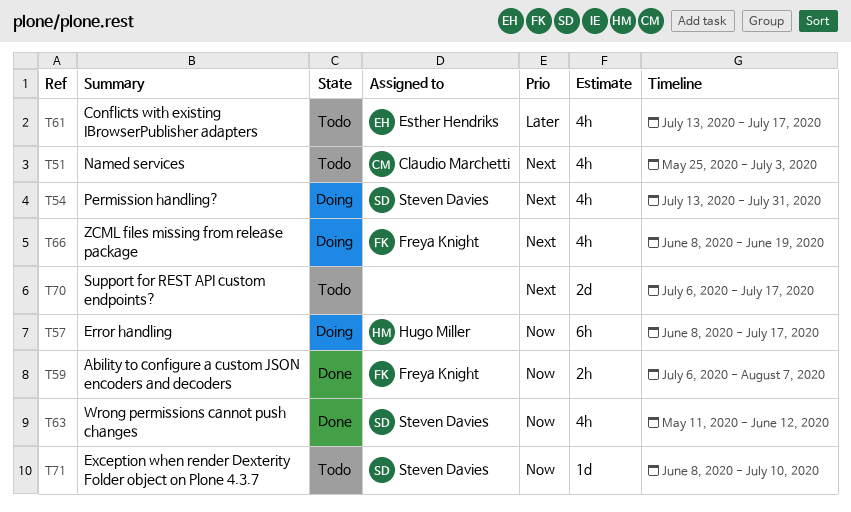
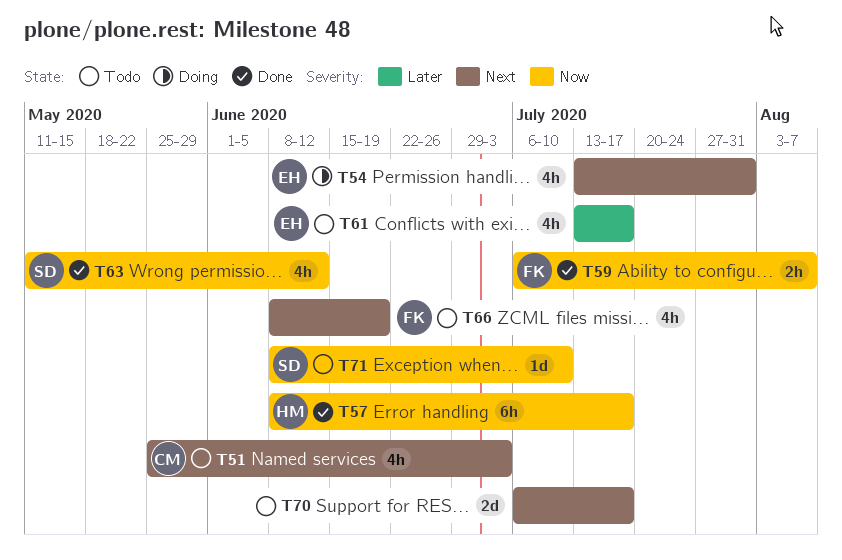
T54, owner: Steven Davies -> Esther Hendriks
T57, status: Doing -> Done
T66, status: Doing -> Todo

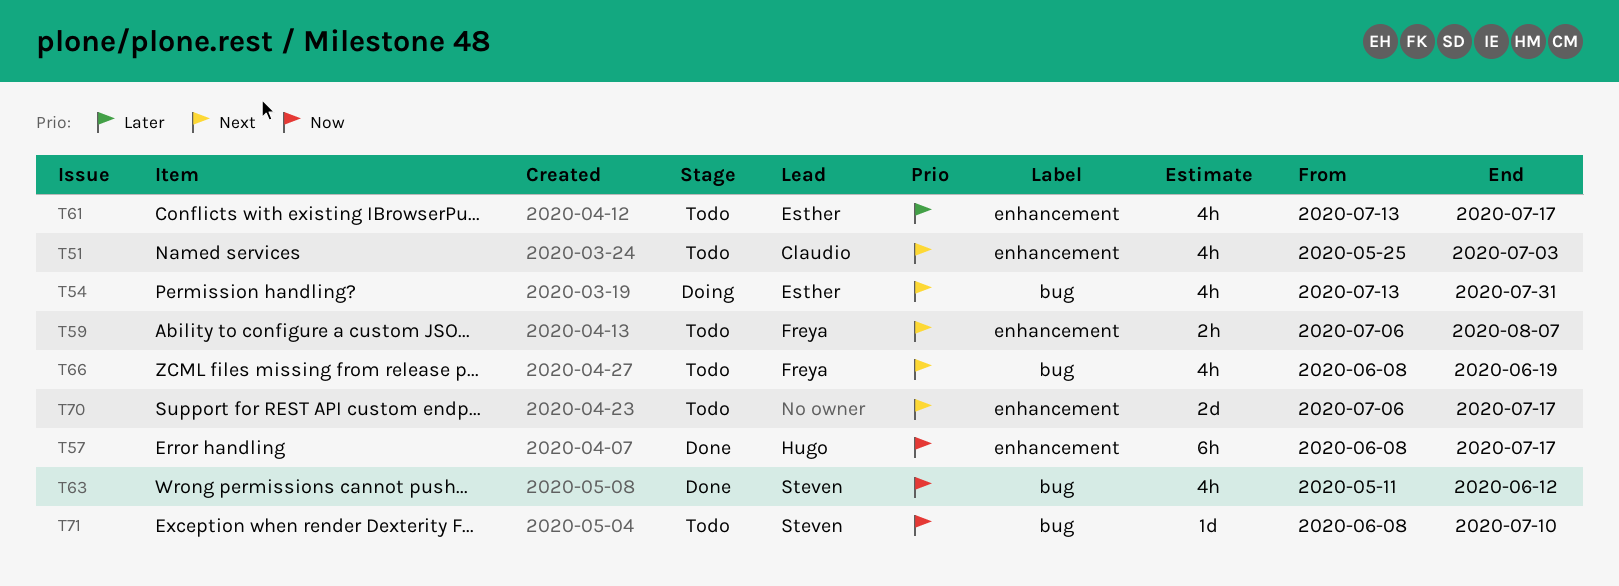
T59, status: Done -> Todo
T59, priority: Now -> Next

